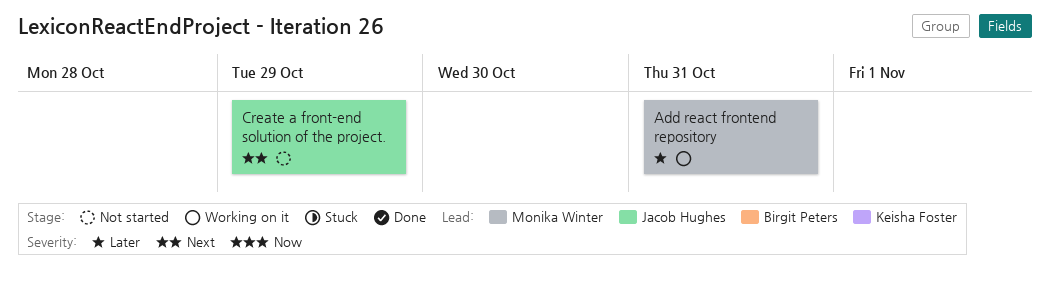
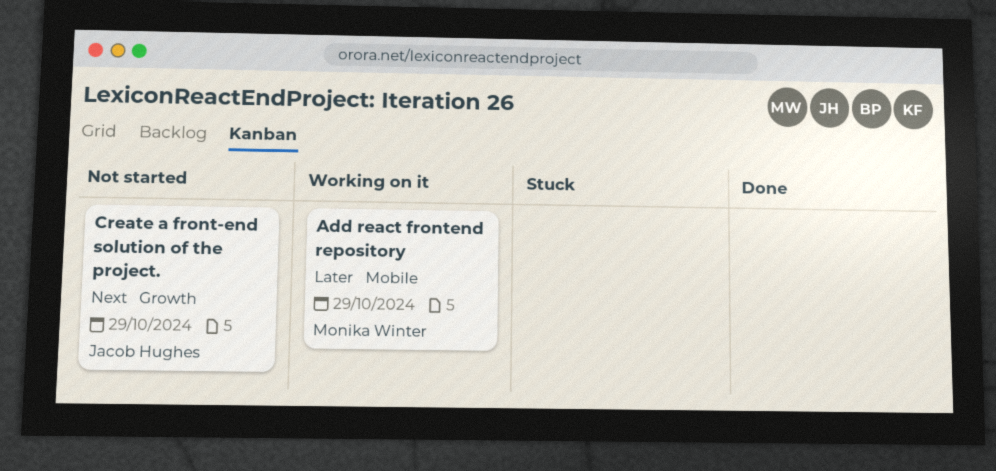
Add react frontend repository, due: Oct 31 -> Oct 29

